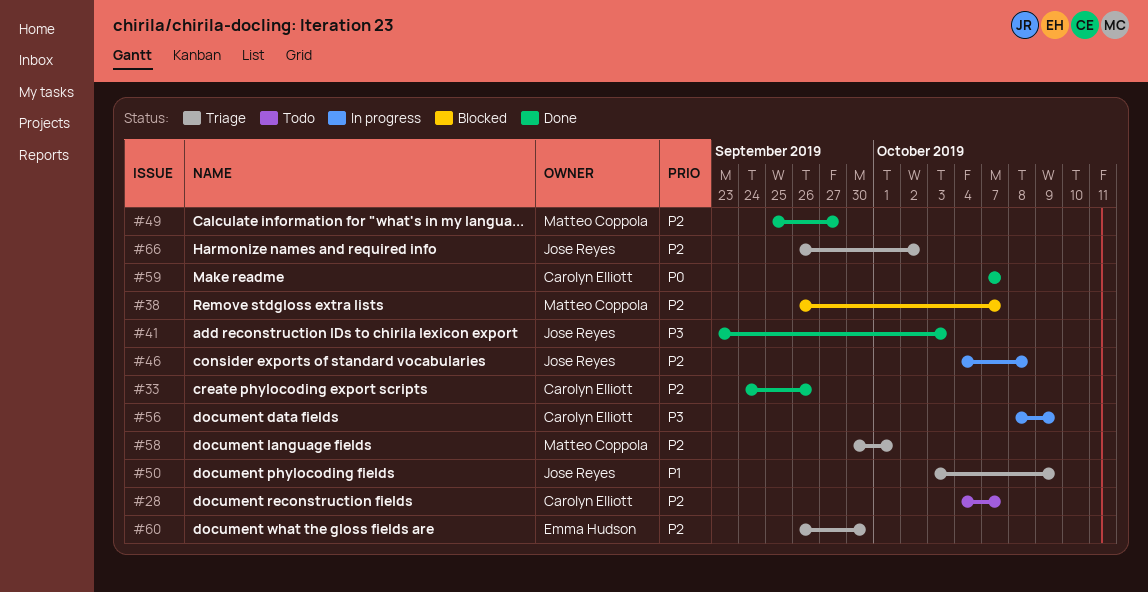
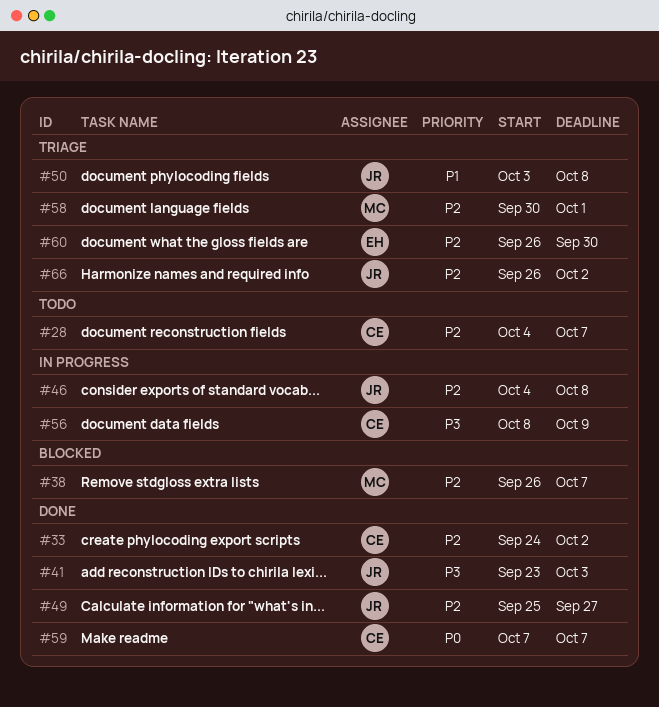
#33, due: Sep 26 -> Oct 2
#49, owner: Matteo Coppola -> Jose Reyes
#50, due: Oct 9 -> Oct 8

